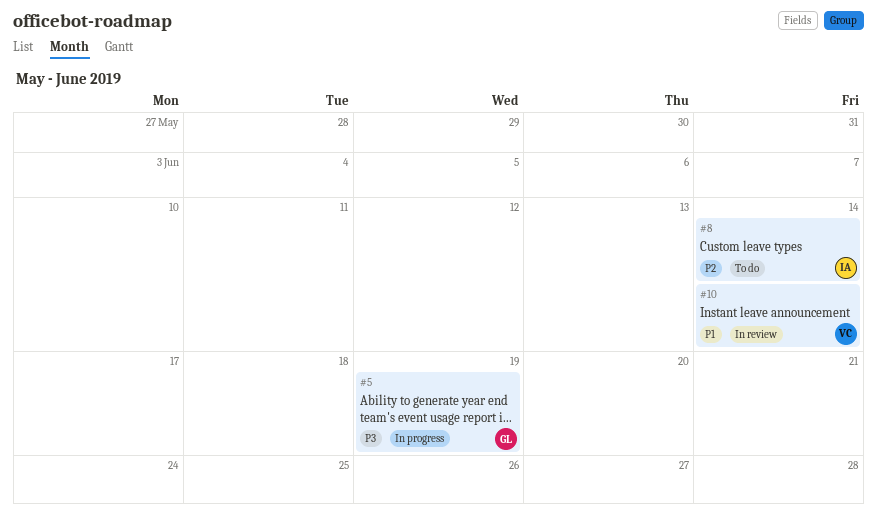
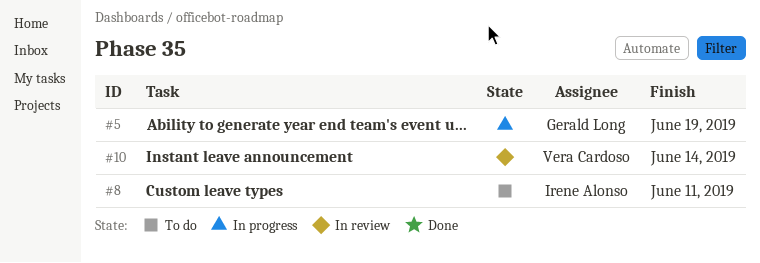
#8, due: Jun 14 -> Jun 11

